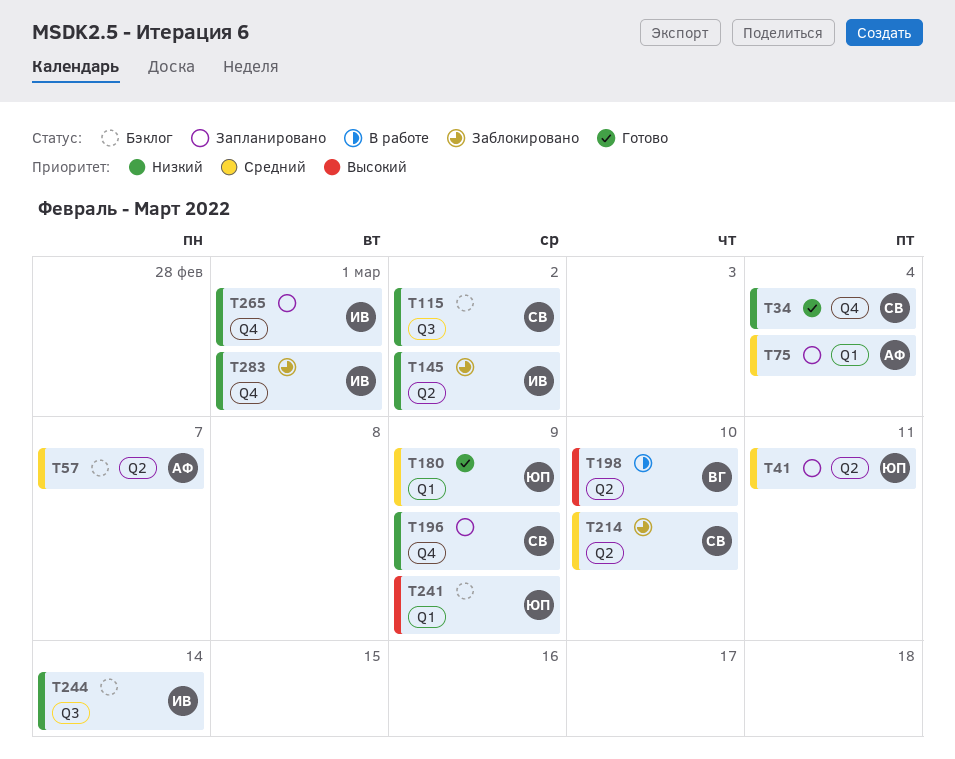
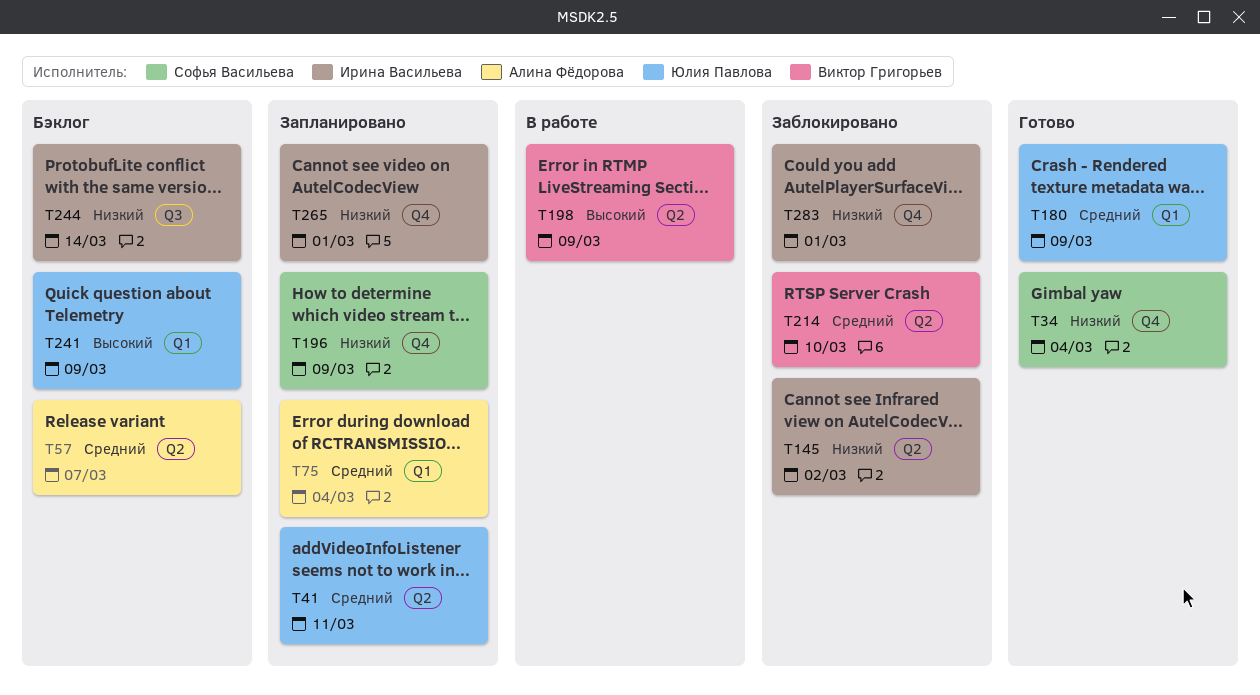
T115: present -> none
T198, due: Mar 10 -> Mar 9
T214, owner: Софья Васильева -> Виктор Григорьев

